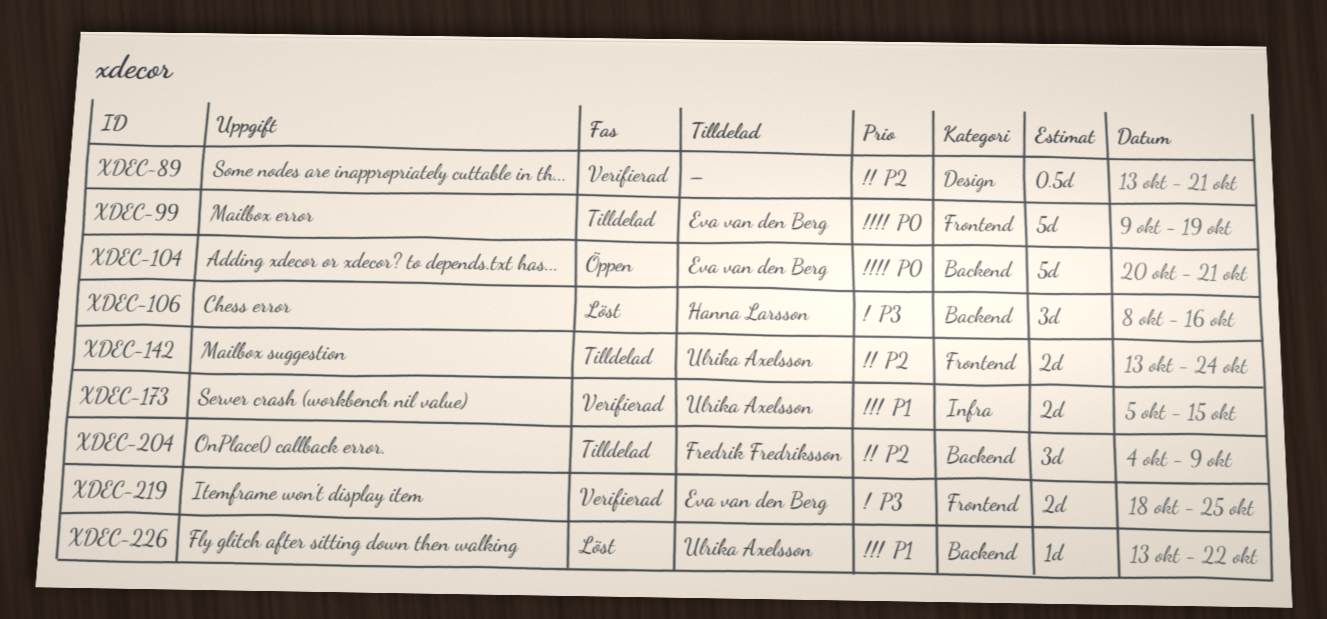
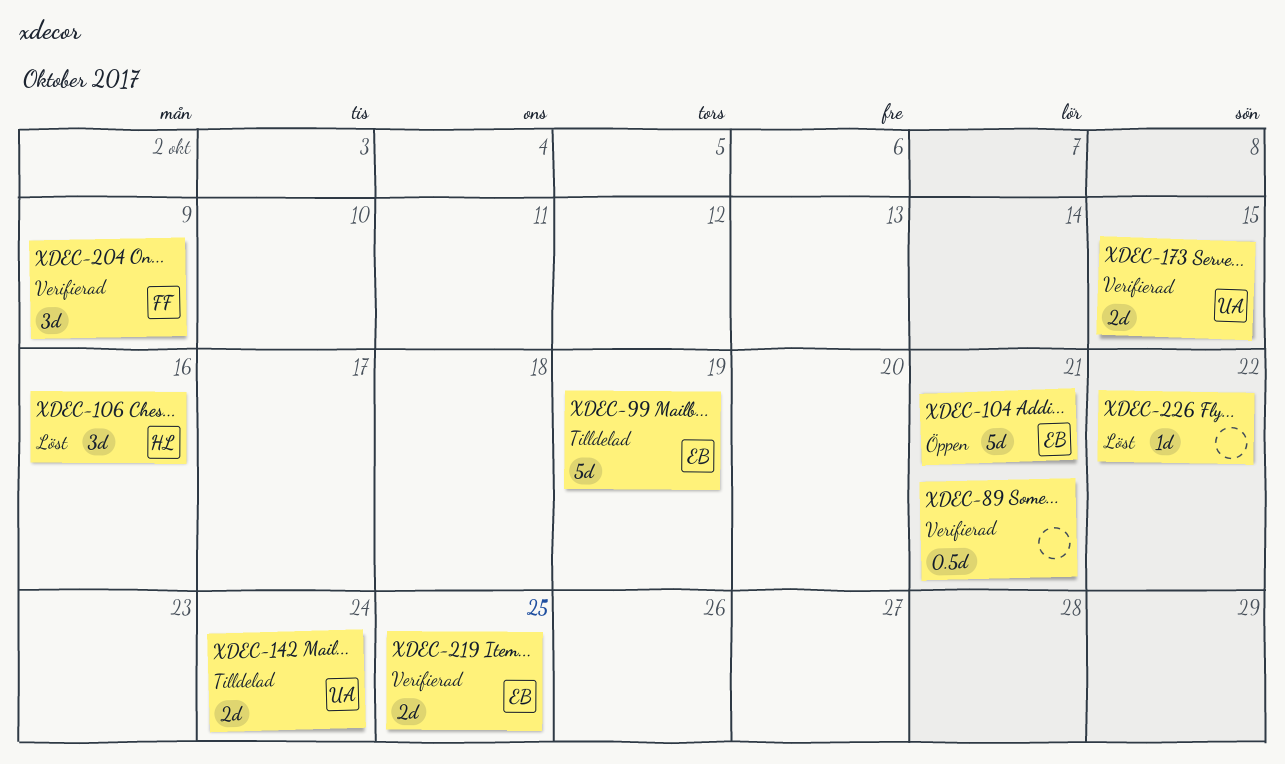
XDEC-204, status: Tilldelad -> Verifierad
XDEC-226, owner: Ulrika Axelsson -> none

